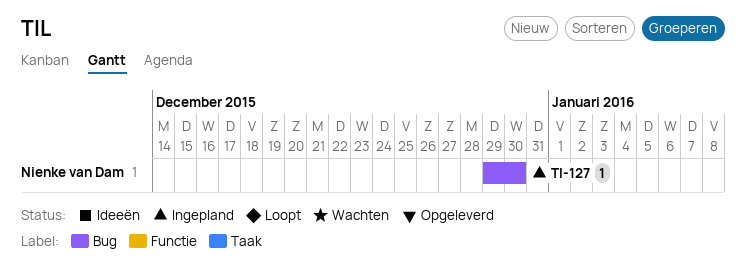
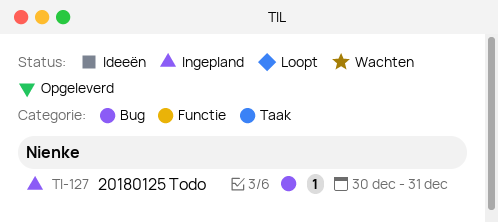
TI-127, start: Dec 29 -> Dec 30
TI-127, due: Dec 30 -> Dec 31

